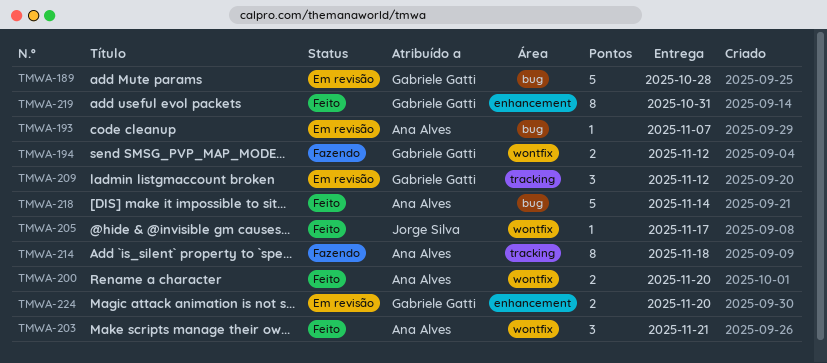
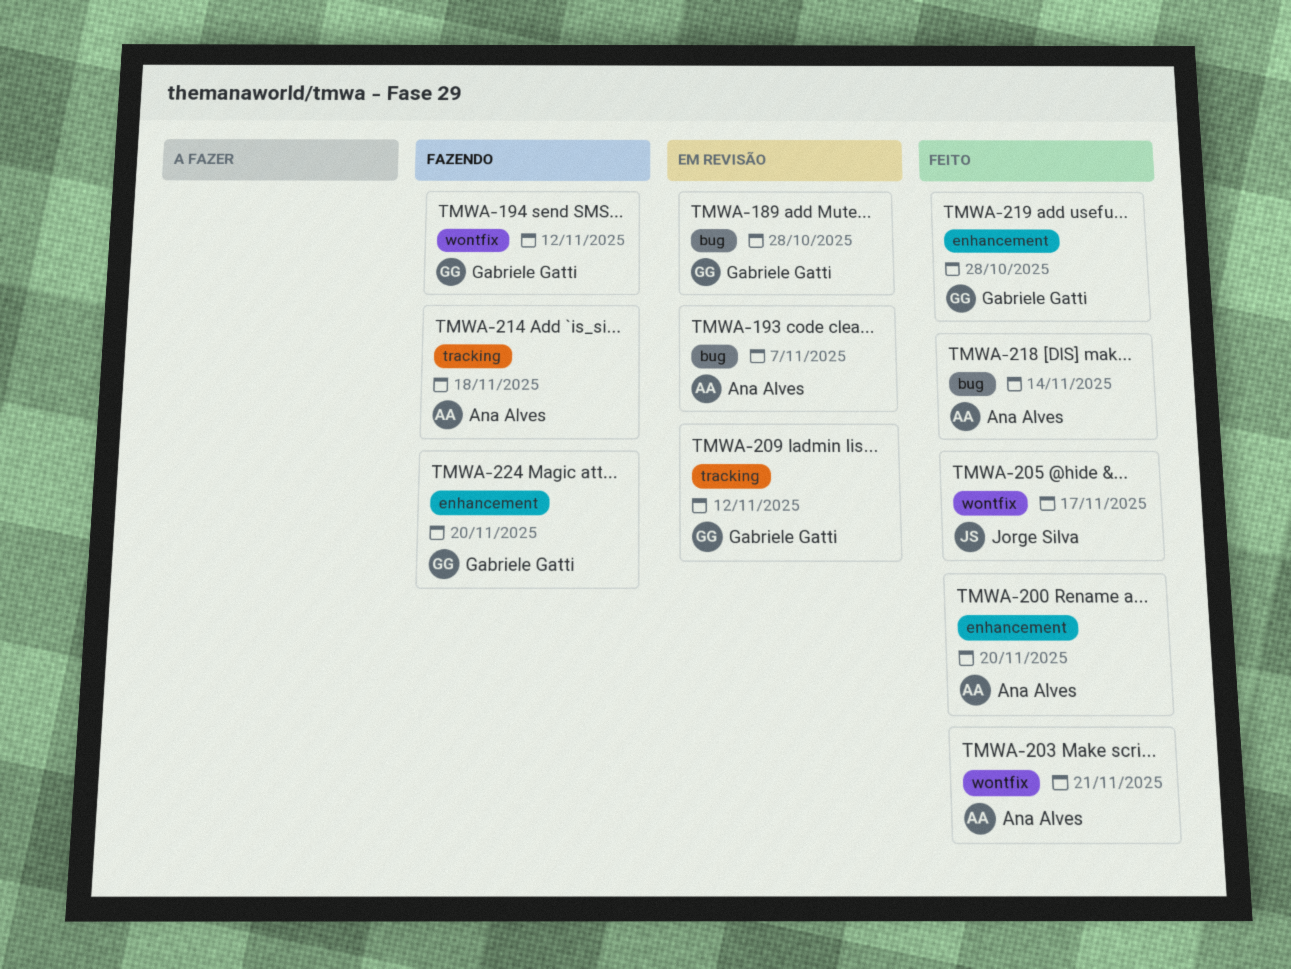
TMWA-200, label: wontfix -> enhancement
TMWA-219, due: Oct 31 -> Oct 28
TMWA-224, status: Em revisão -> Fazendo

